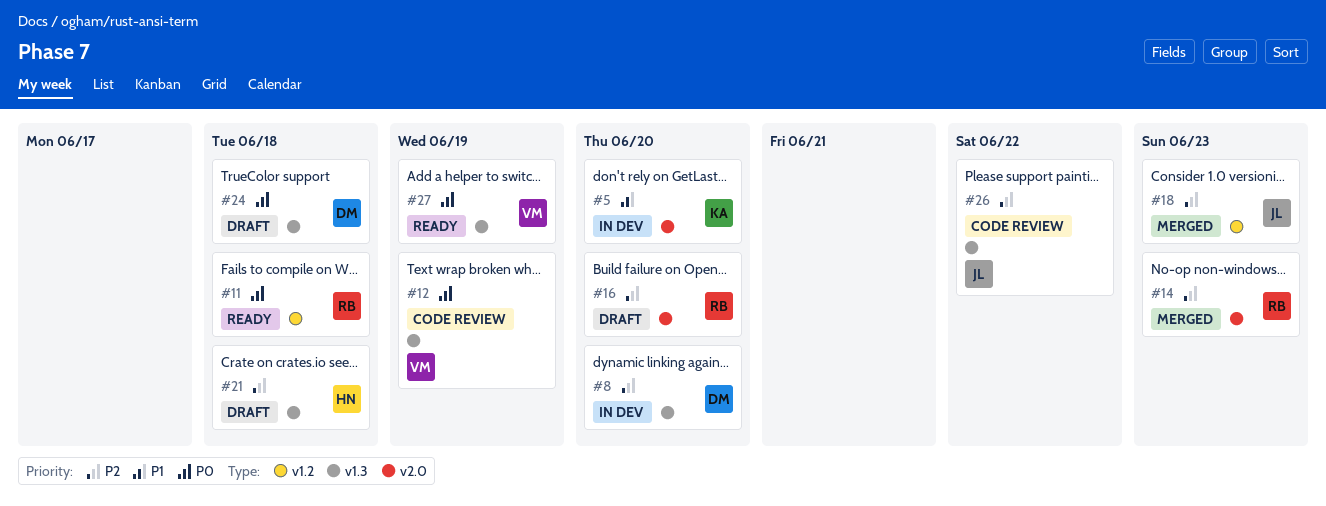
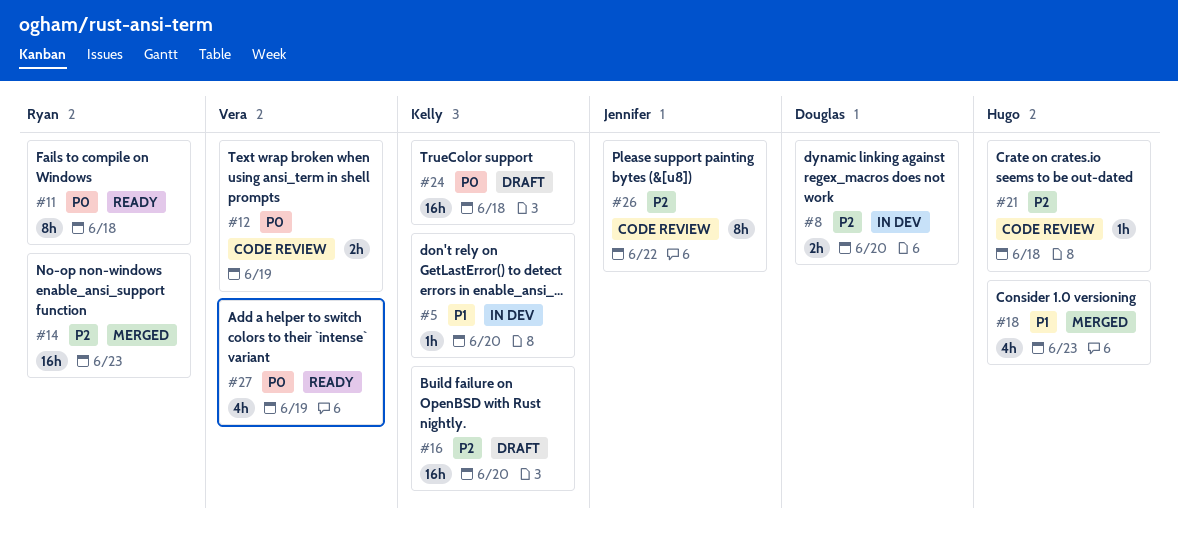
#16, owner: Ryan -> Kelly
#18, owner: Jennifer -> Hugo
#18, priority: P2 -> P1
#21, status: Draft -> Code review
#24, owner: Douglas -> Kelly

